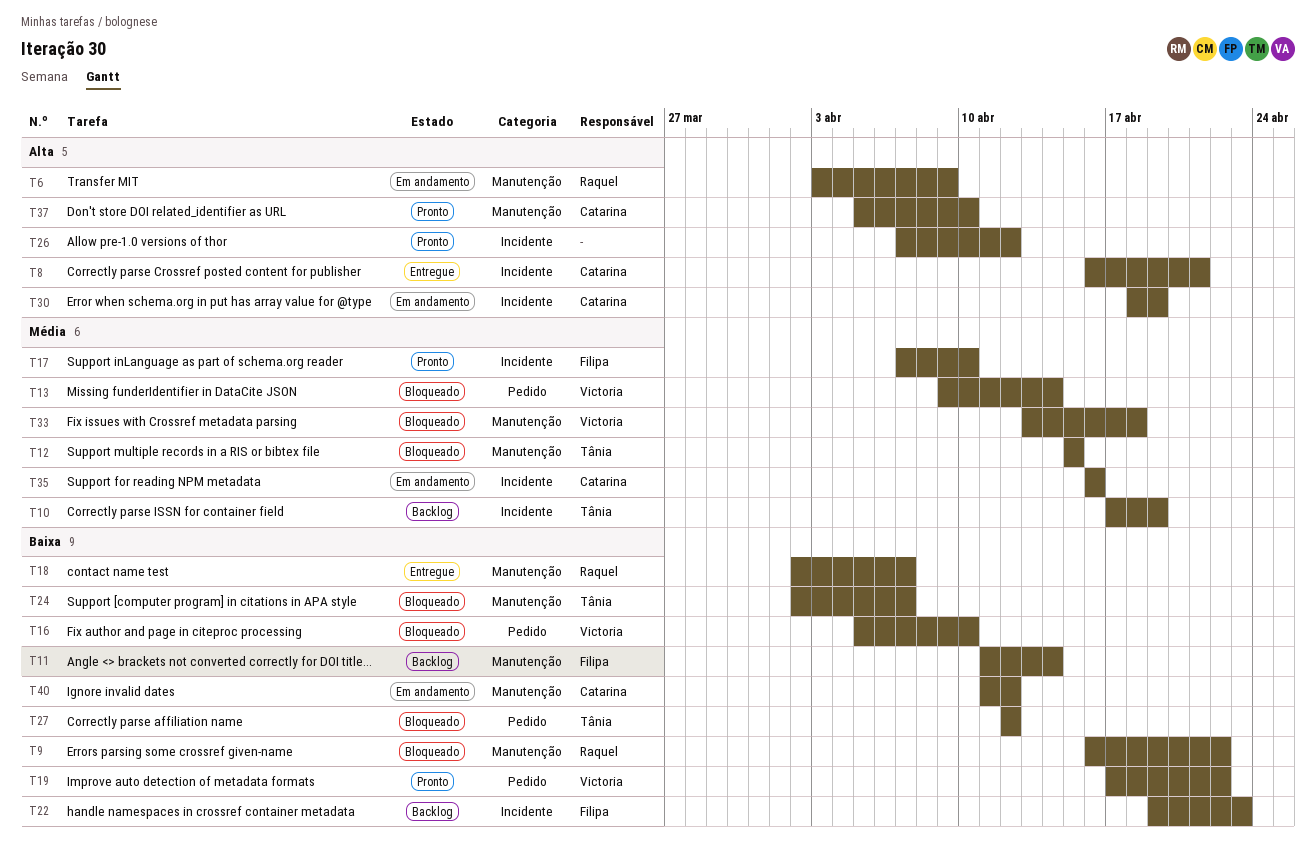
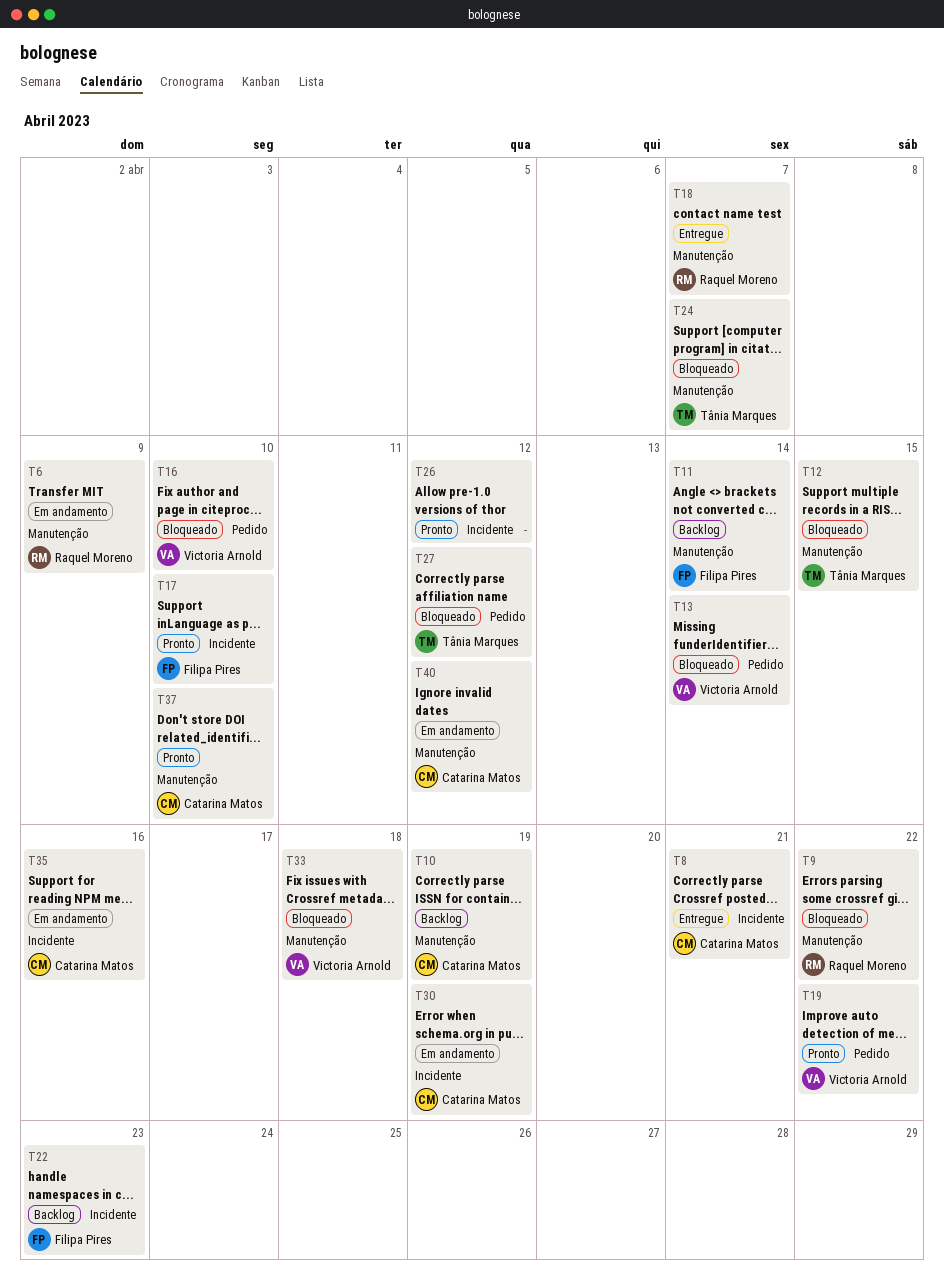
T10, owner: Tânia Marques -> Catarina Matos
T10, label: Incidente -> Manutenção

